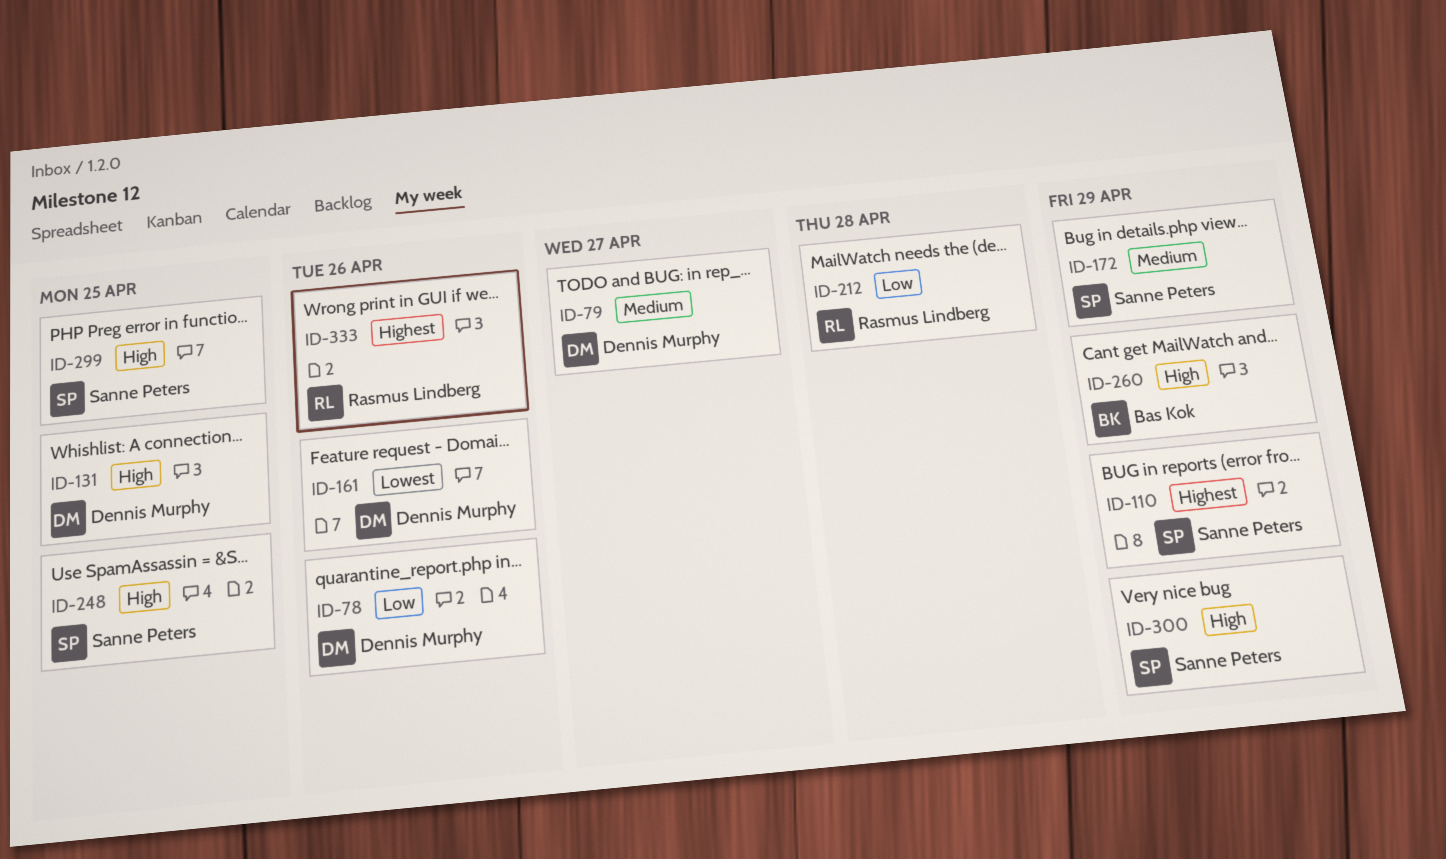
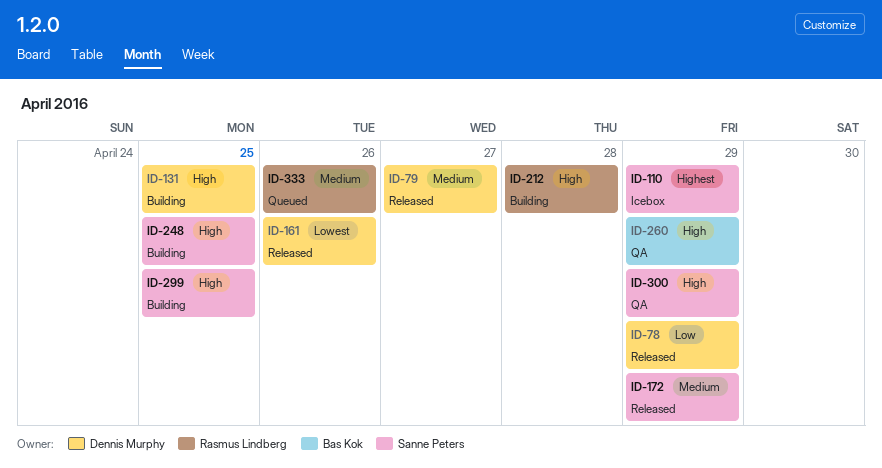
ID-78, due: Apr 26 -> Apr 29
ID-212, priority: Low -> High
ID-333, priority: Highest -> Medium

